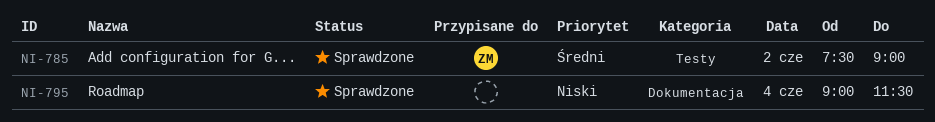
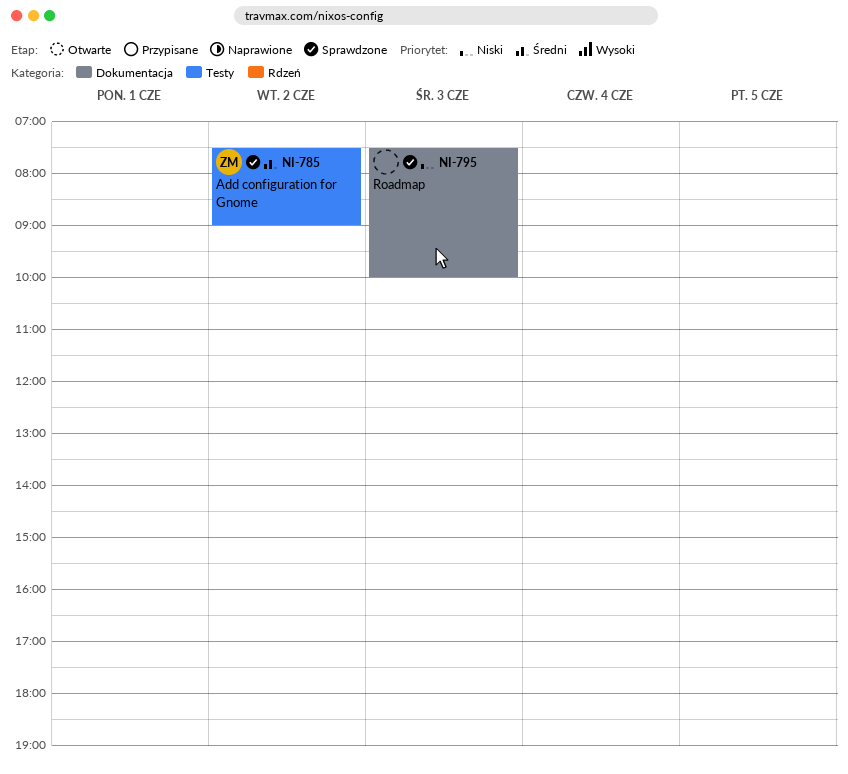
NI-795, day: Jun 4 -> Jun 3
NI-795, begins: 09:00 -> 07:30
NI-795, ends: 11:30 -> 10:00

